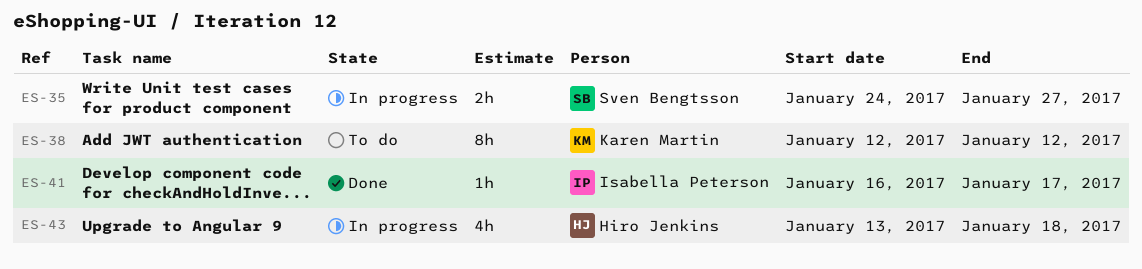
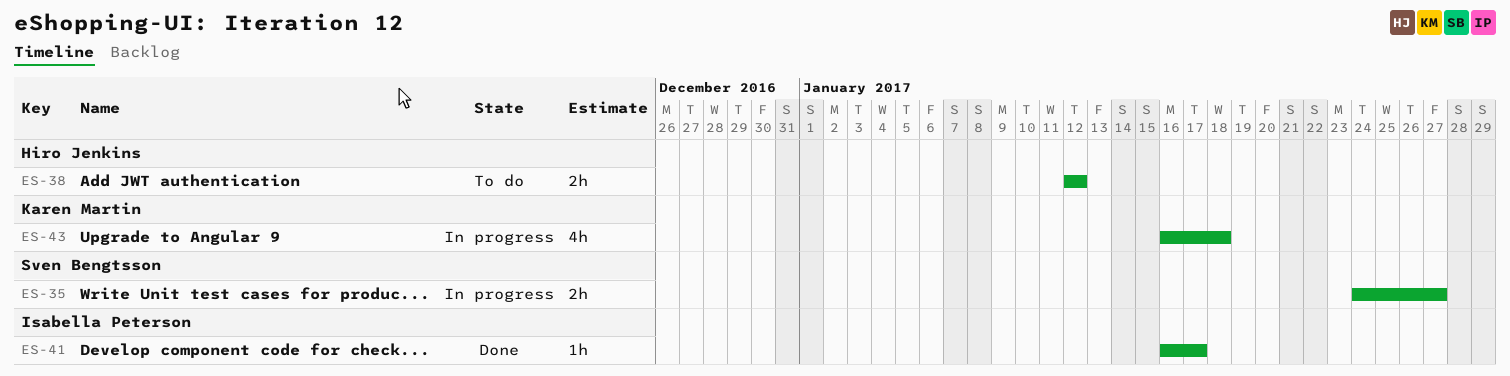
ES-38, owner: Karen Martin -> Hiro Jenkins
ES-38, estimate: 8h -> 2h
ES-43, owner: Hiro Jenkins -> Karen Martin
ES-43, start: Jan 13 -> Jan 16

